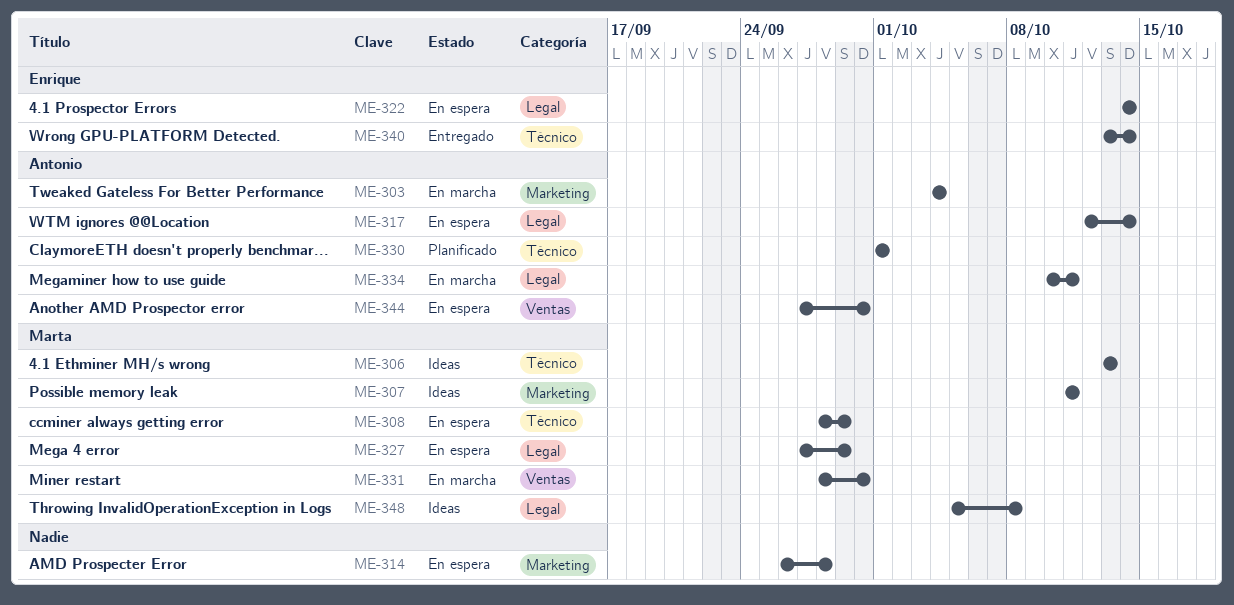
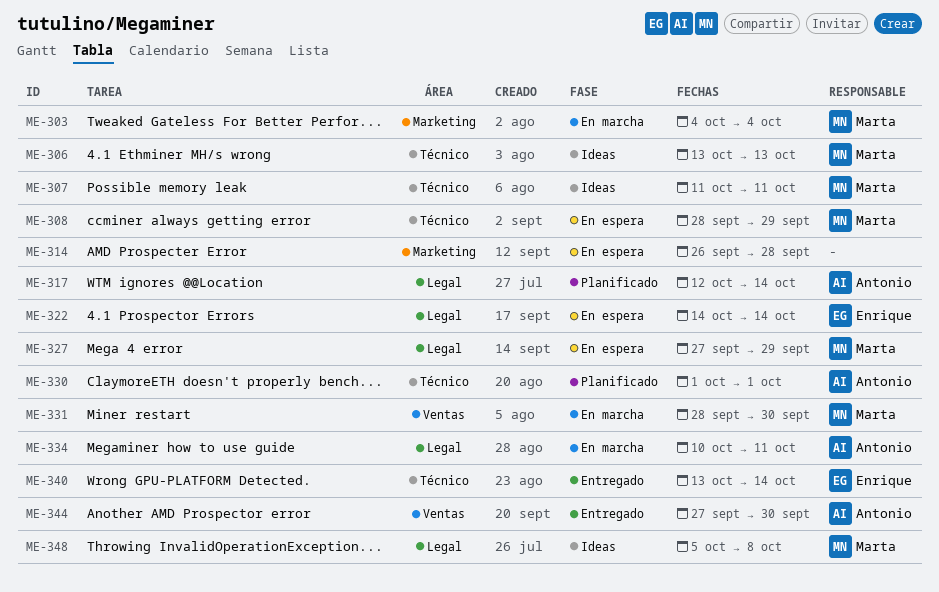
ME-303, owner: Antonio -> Marta
ME-307, label: Marketing -> Técnico
ME-317, status: En espera -> Planificado
ME-344, status: En espera -> Entregado

